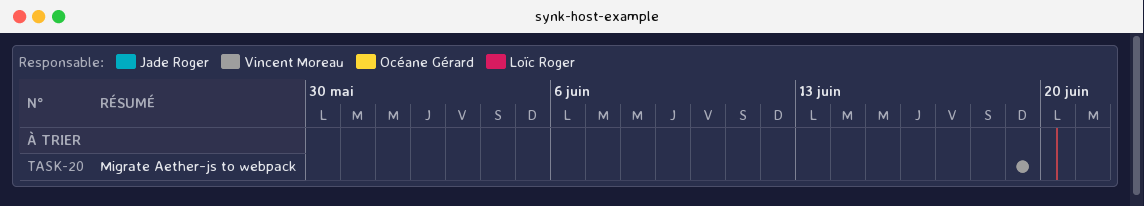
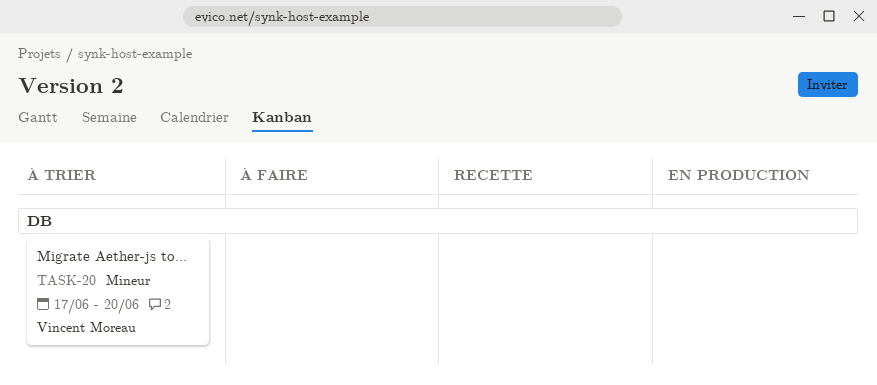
TASK-20, start: Jun 19 -> Jun 17
TASK-20, due: Jun 19 -> Jun 20

